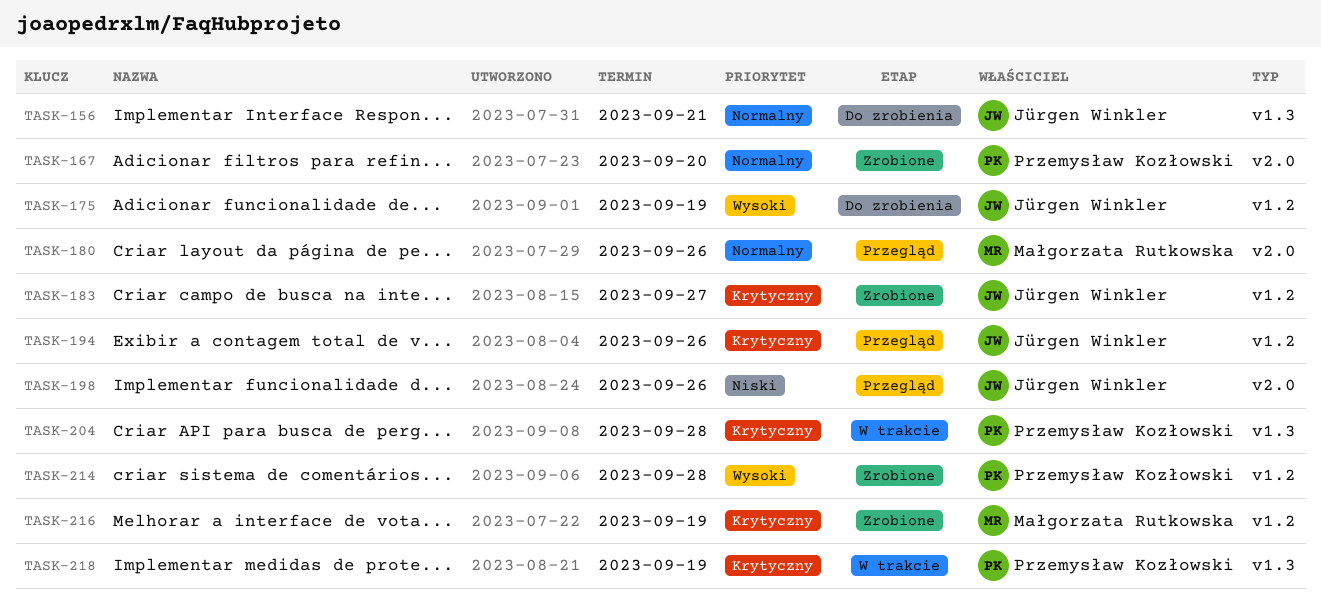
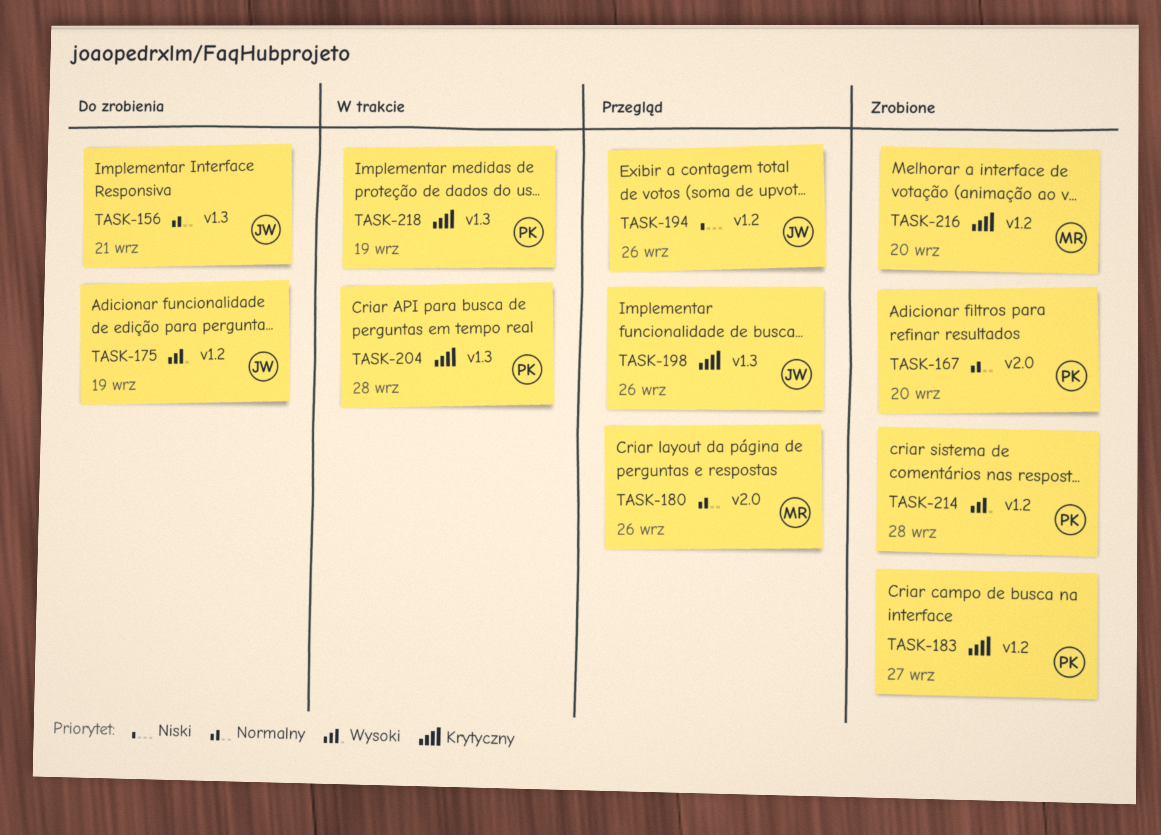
TASK-183, owner: Jürgen Winkler -> Przemysław Kozłowski
TASK-194, priority: Krytyczny -> Niski
TASK-198, priority: Niski -> Krytyczny
TASK-198, label: v2.0 -> v1.3
TASK-216, due: Sep 19 -> Sep 20

